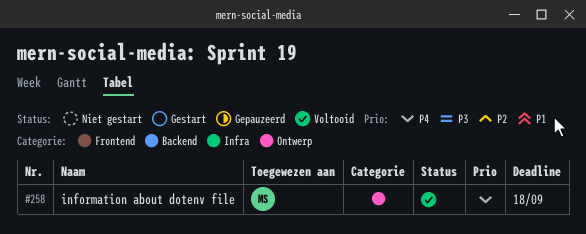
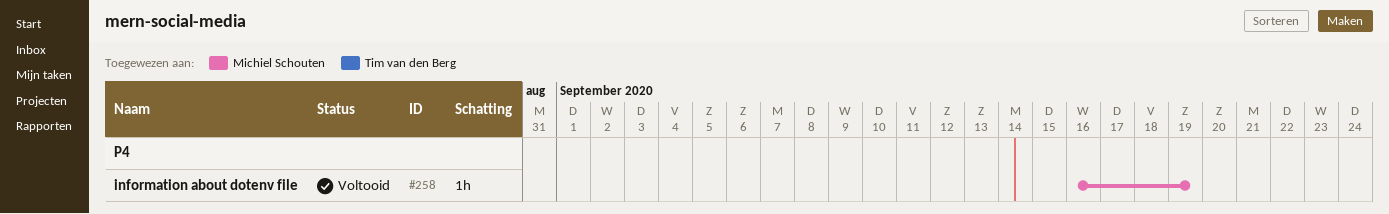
#258, due: Sep 18 -> Sep 19

